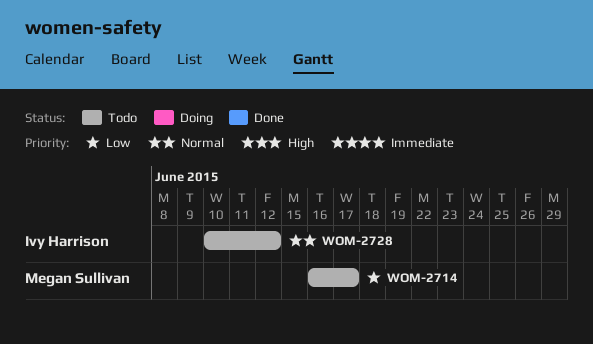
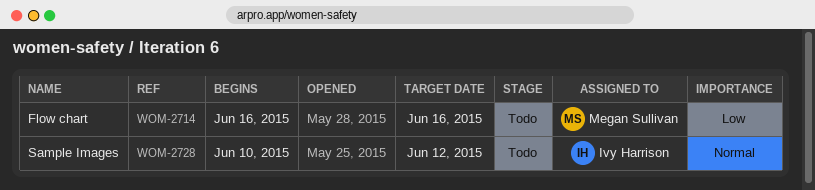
WOM-2714, due: Jun 17 -> Jun 16

